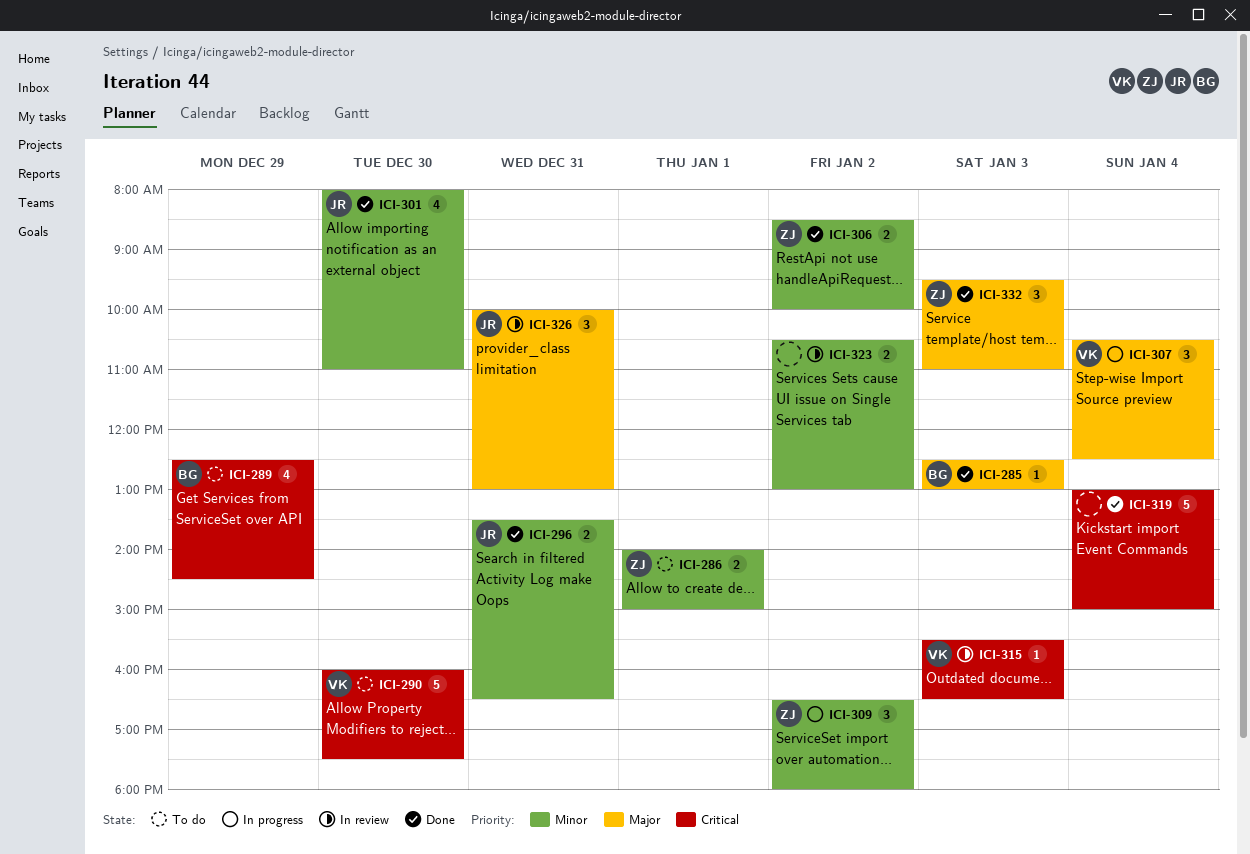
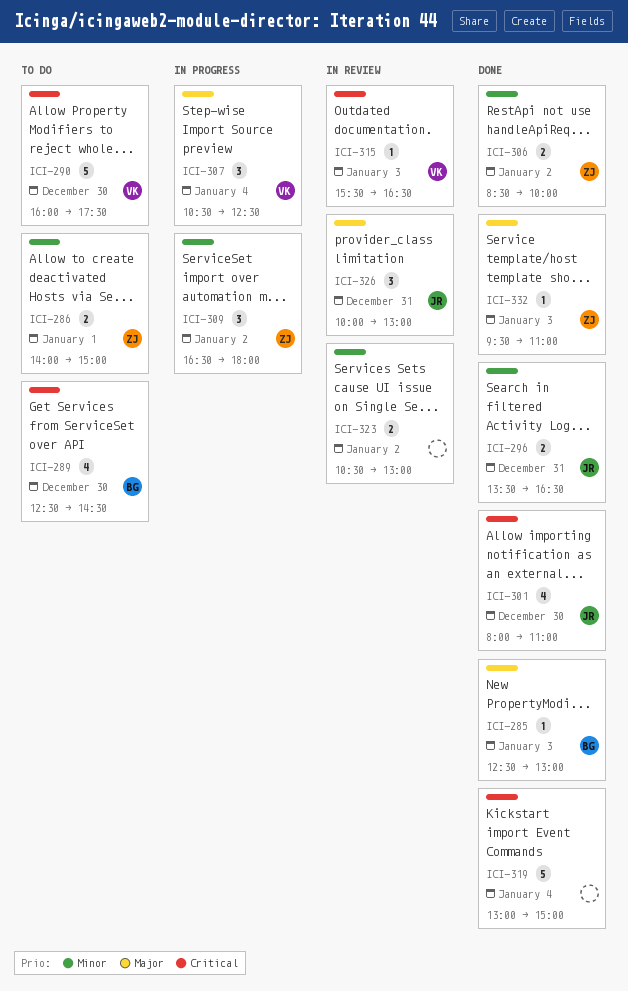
ICI-289, day: Dec 29 -> Dec 30
ICI-301, priority: Minor -> Critical
ICI-332, estimate: 3 -> 1

